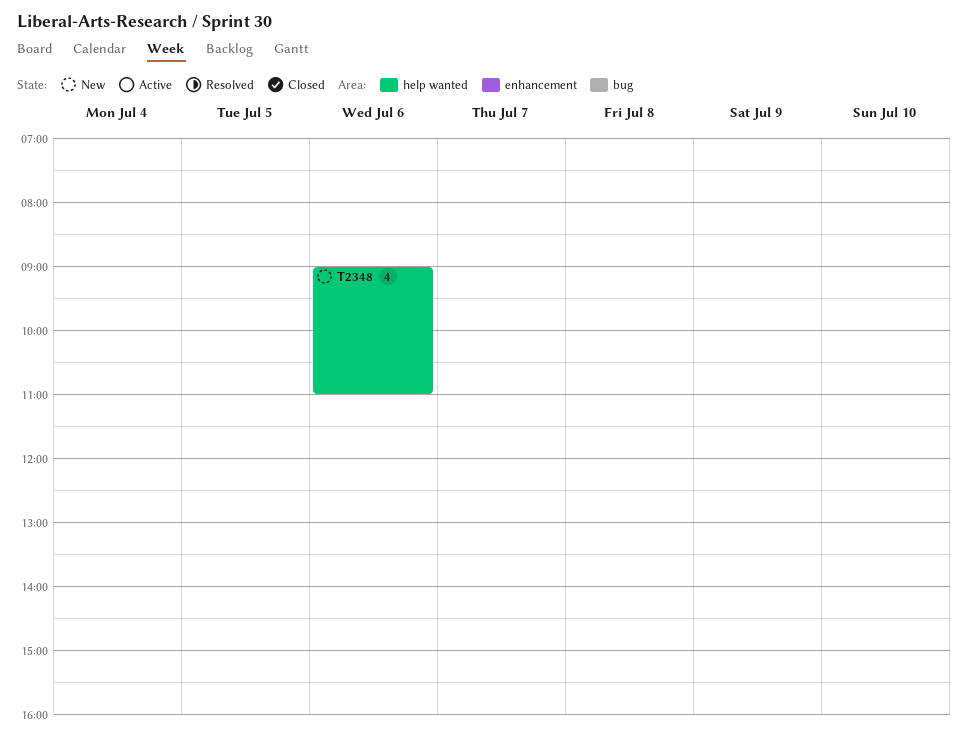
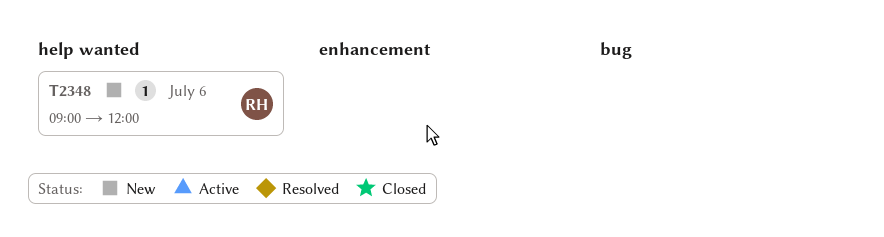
T2348, estimate: 4 -> 1
T2348, ends: 11:00 -> 12:00

